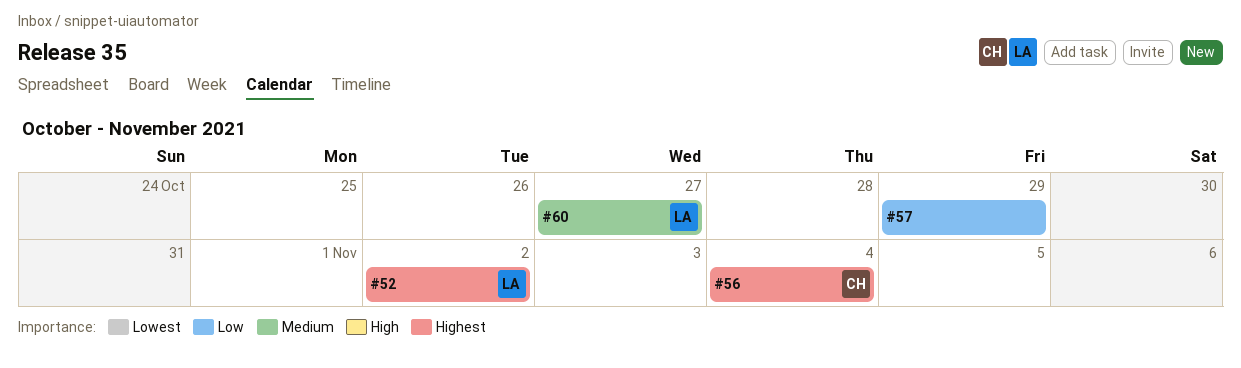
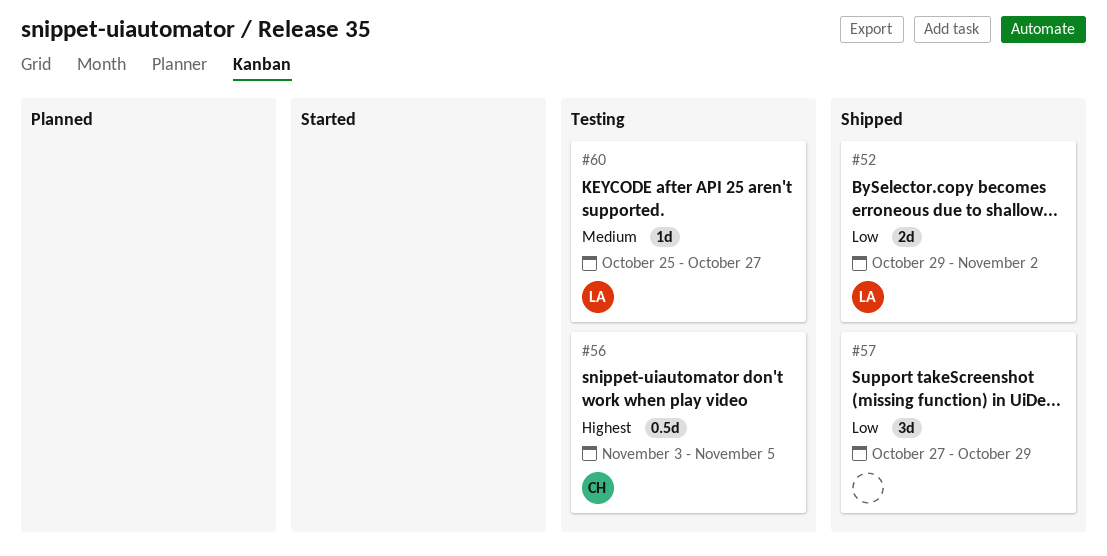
#52, priority: Highest -> Low
#56, due: Nov 4 -> Nov 5

